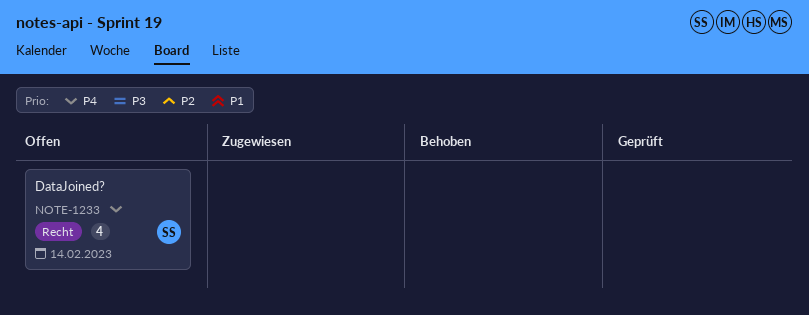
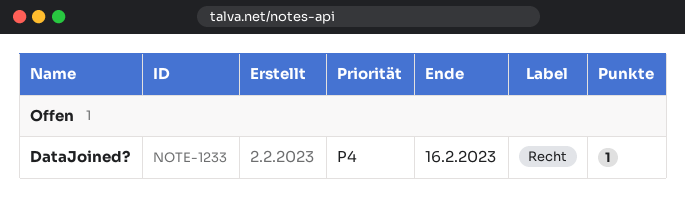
NOTE-1233, estimate: 4 -> 1
NOTE-1233, due: Feb 14 -> Feb 16

